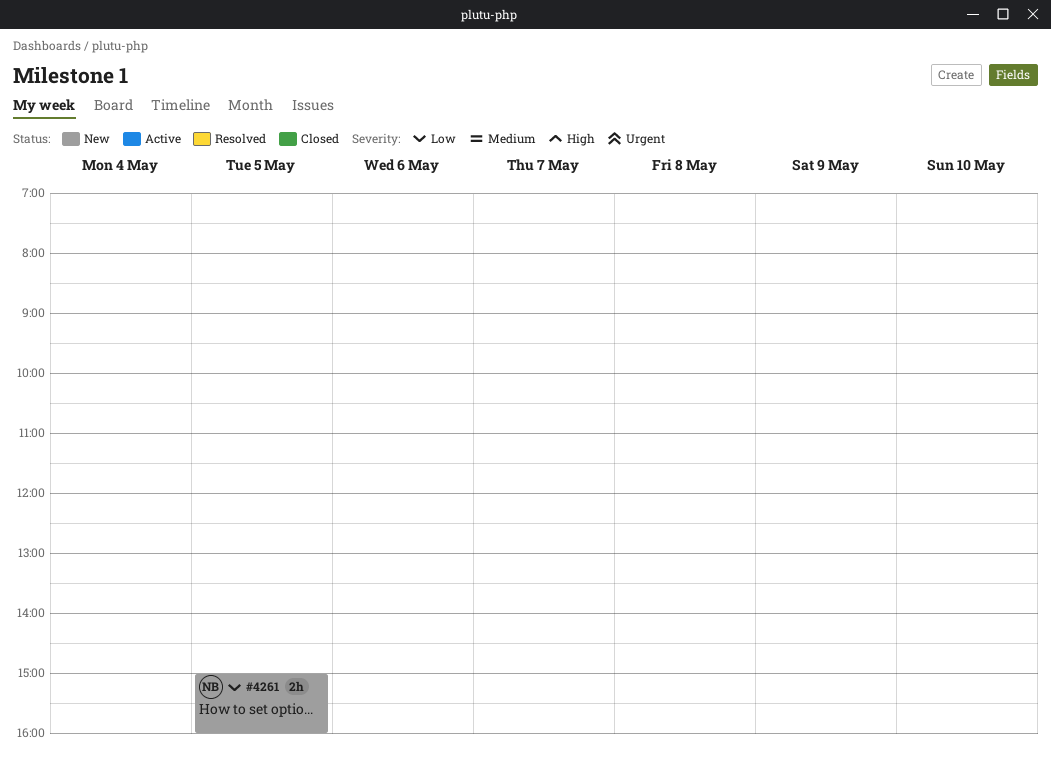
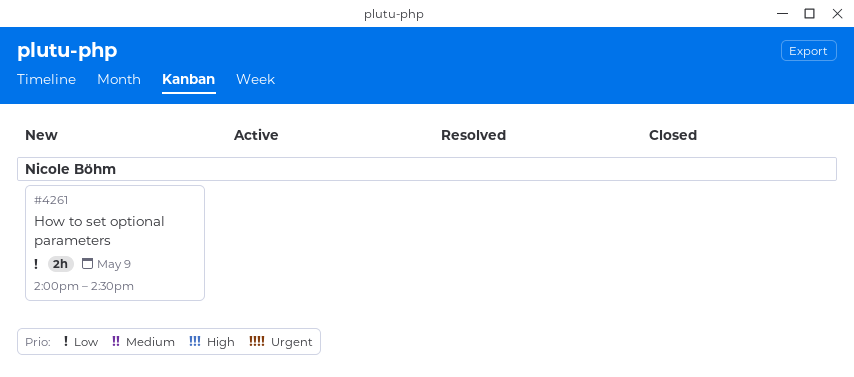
#4261, day: May 5 -> May 9
#4261, begins: 15:00 -> 14:00
#4261, ends: 16:00 -> 14:30

